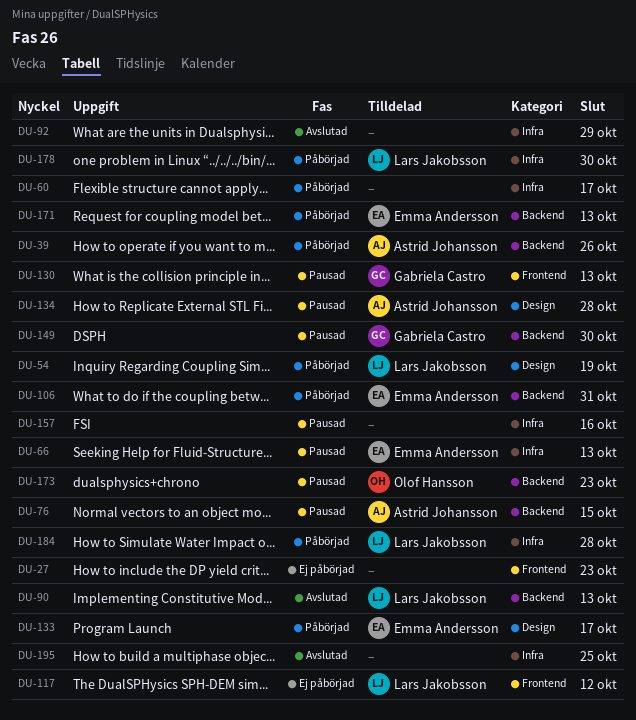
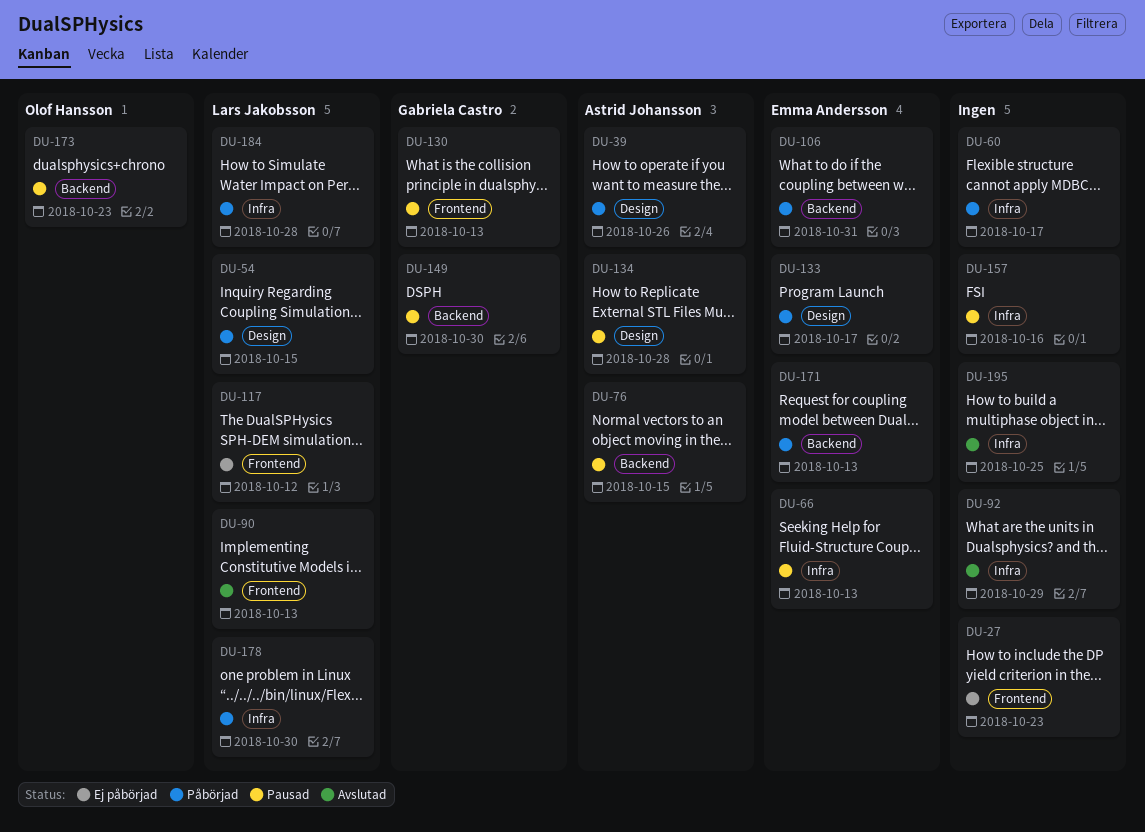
DU-39, label: Backend -> Design
DU-54, due: Oct 19 -> Oct 15
DU-90, label: Backend -> Frontend

